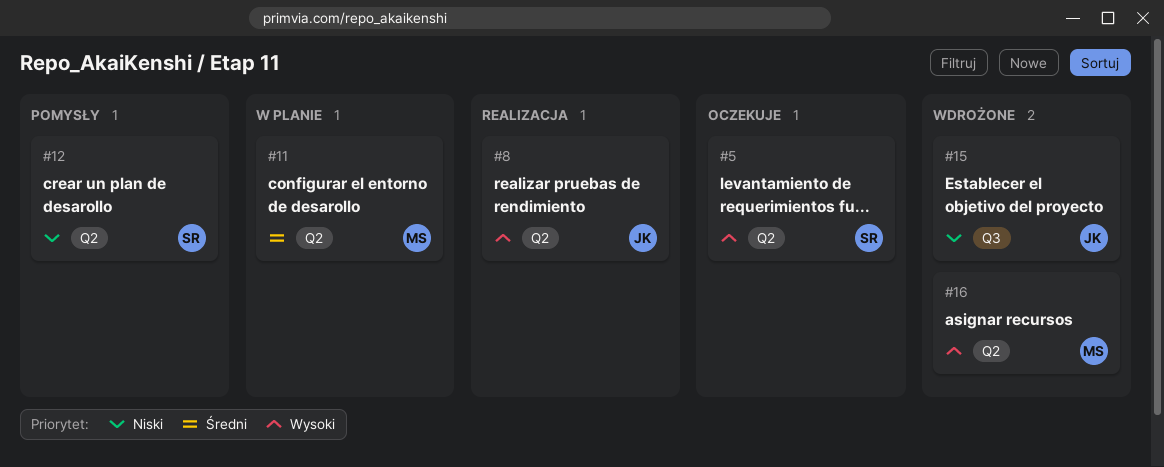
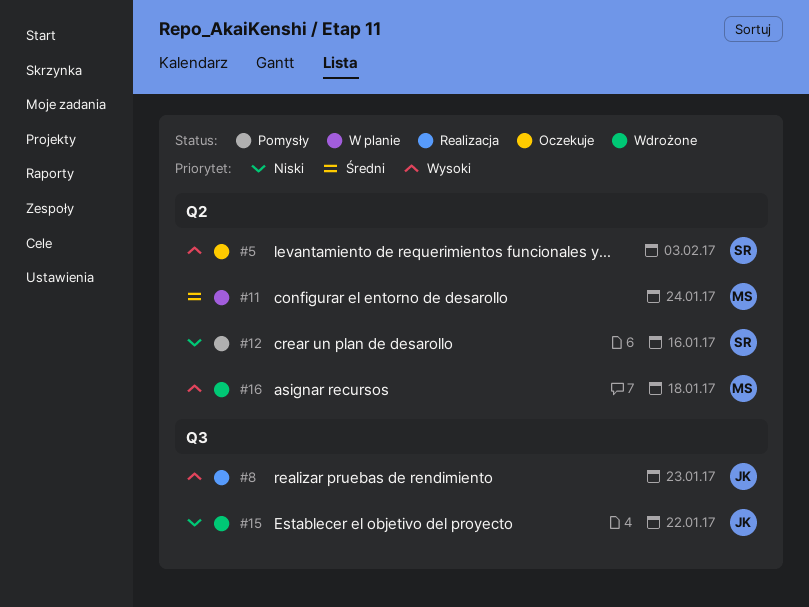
#8, label: Q2 -> Q3

